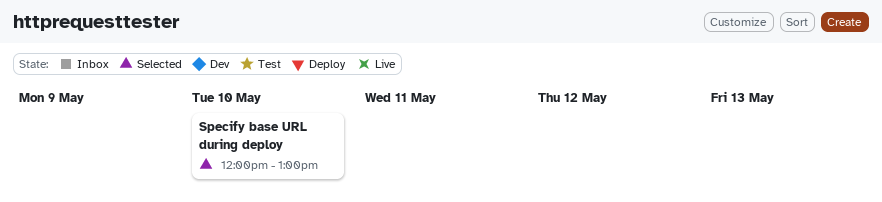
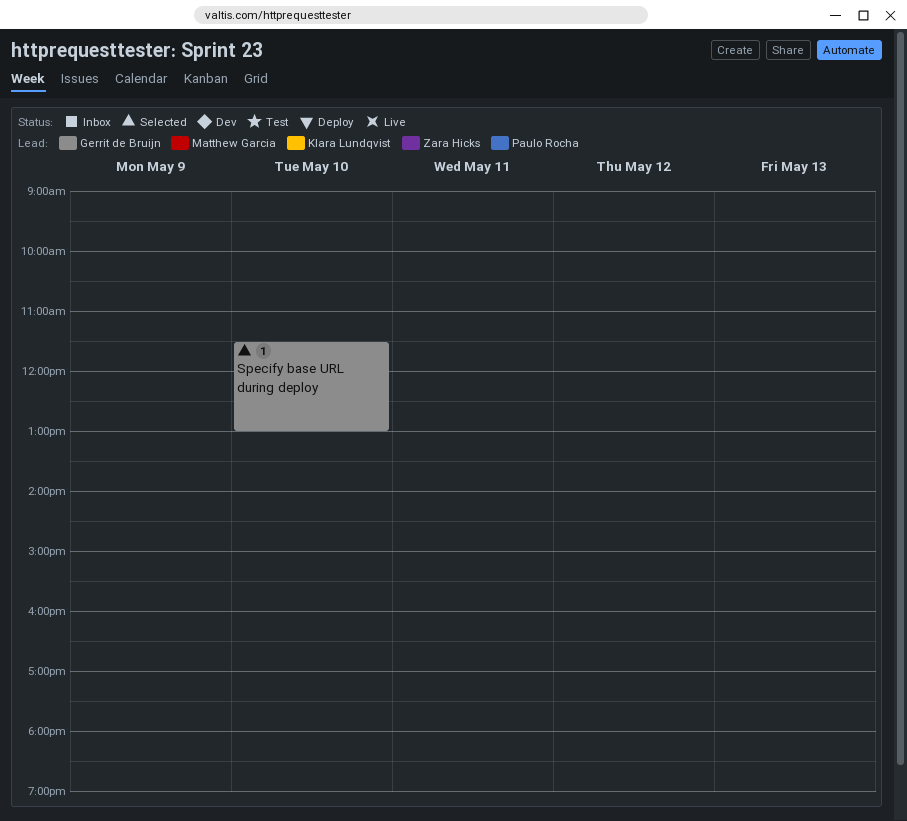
Specify base URL during deploy, begins: 12:00 -> 11:30

